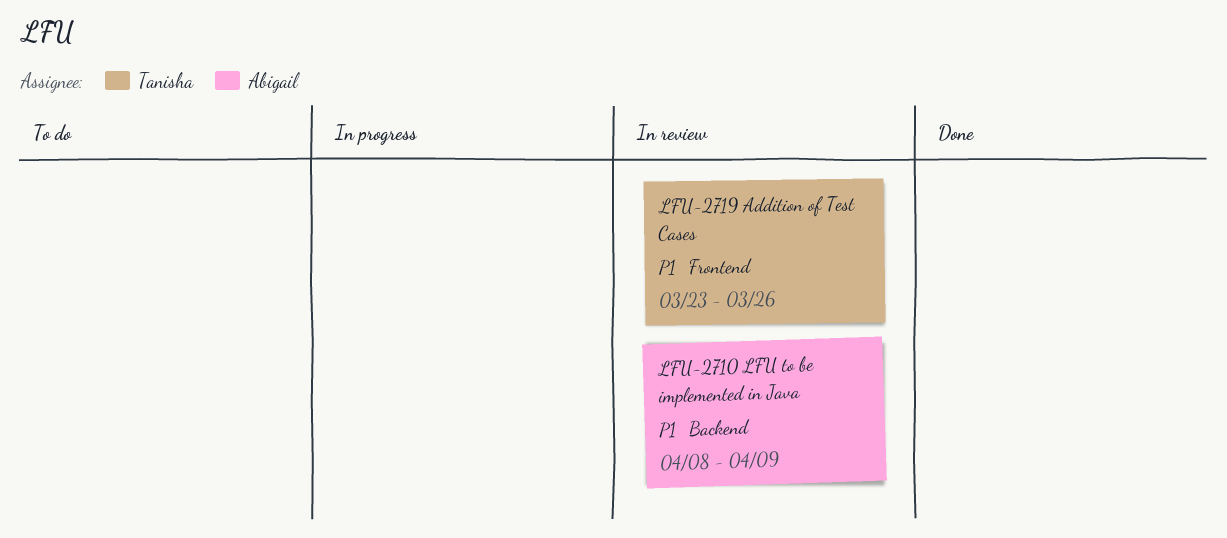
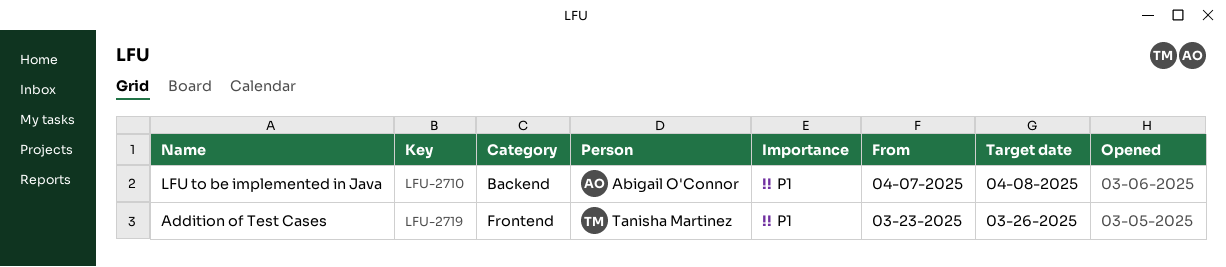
LFU-2710, start: Apr 8 -> Apr 7
LFU-2710, due: Apr 9 -> Apr 8

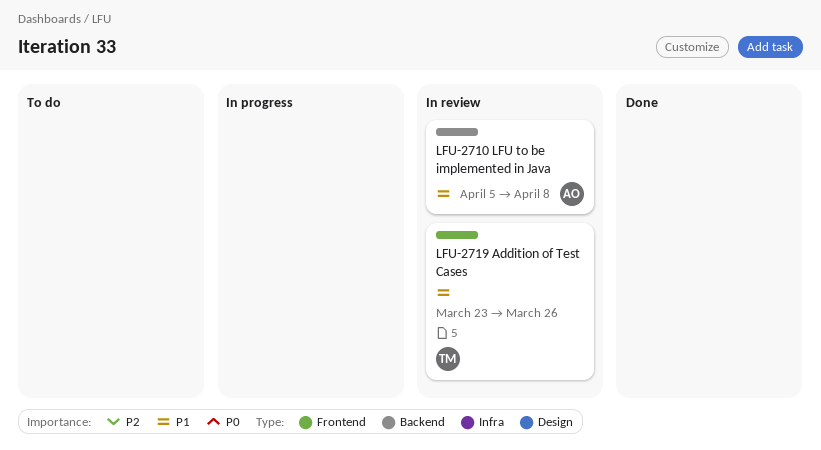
LFU-2710, start: Apr 7 -> Apr 5

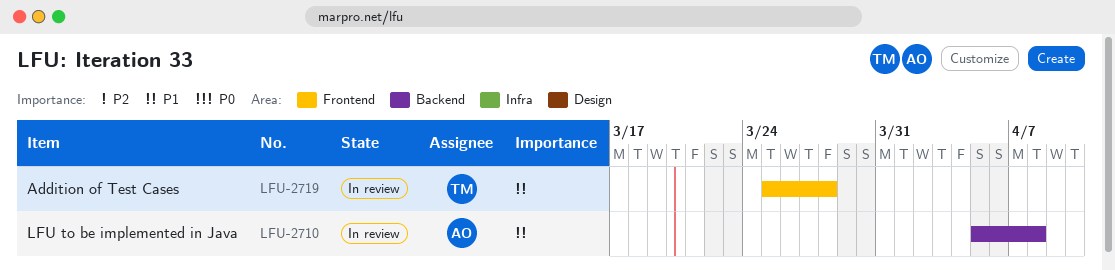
LFU-2719, start: Mar 23 -> Mar 25
LFU-2719, due: Mar 26 -> Mar 28

